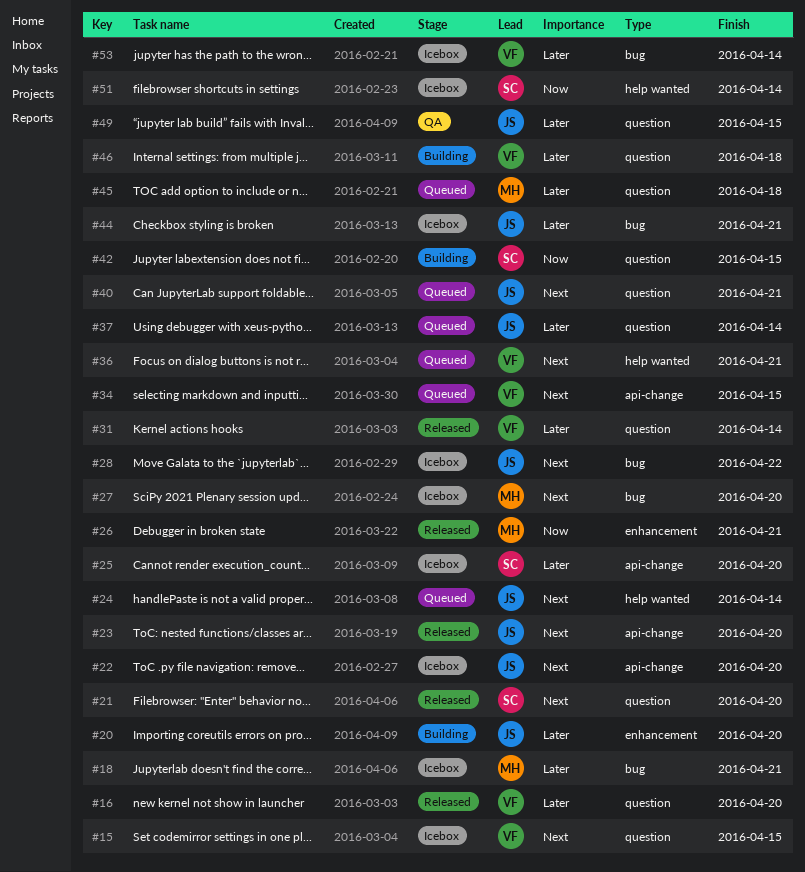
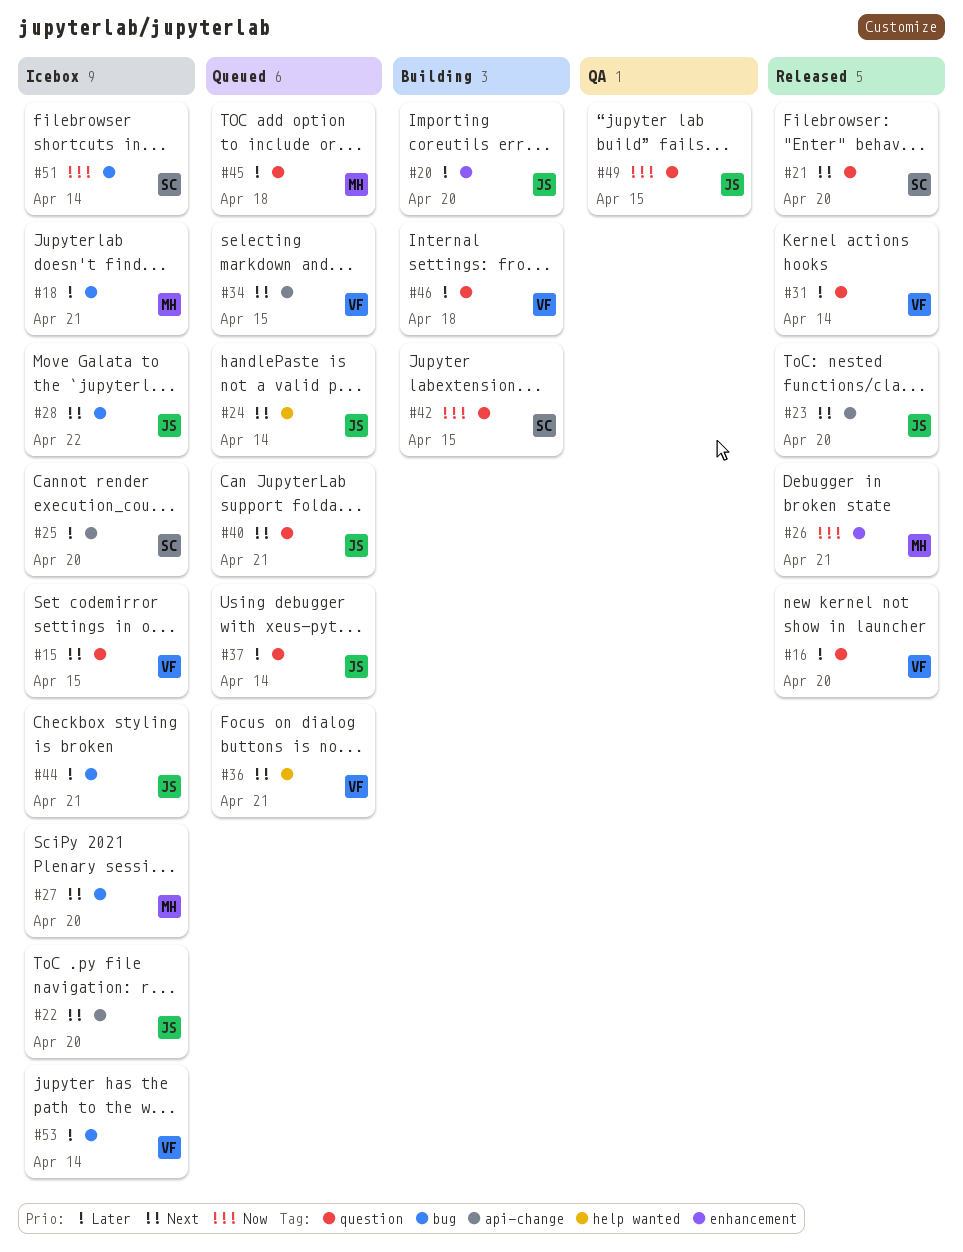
#49, priority: Later -> Now
#51, label: help wanted -> bug

